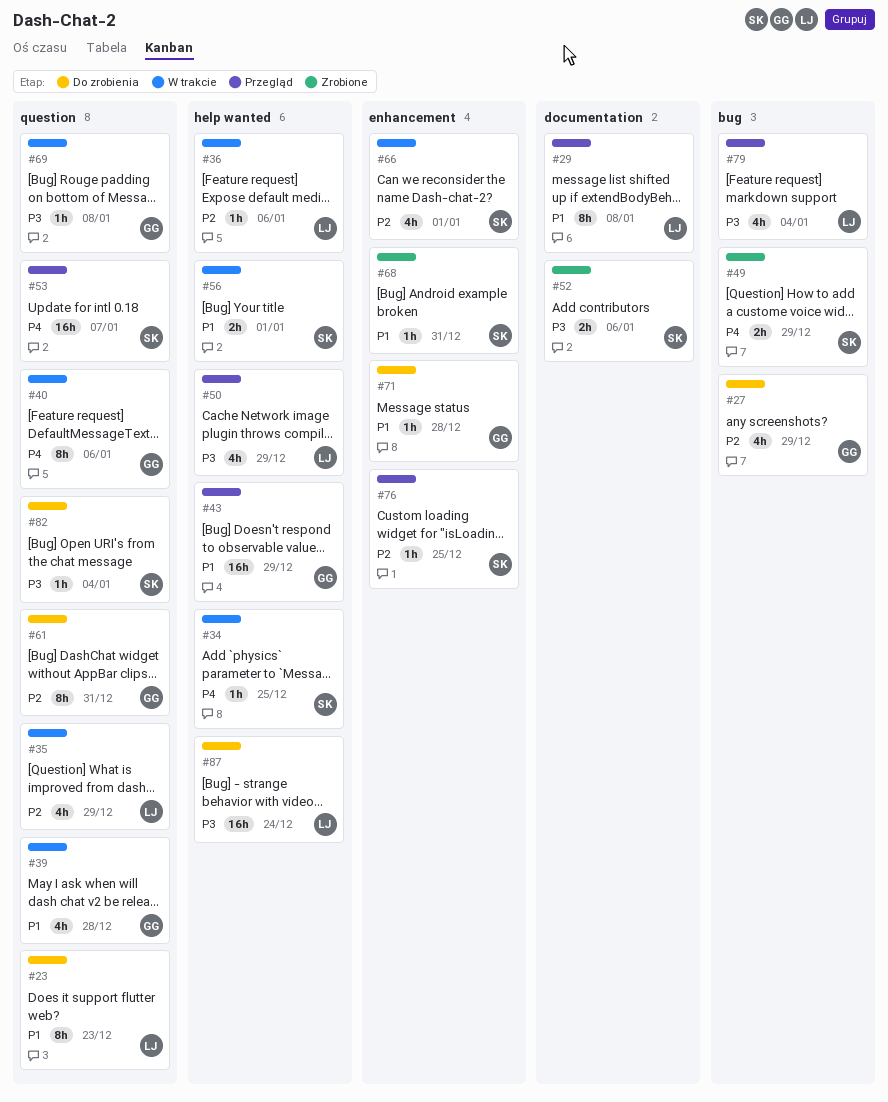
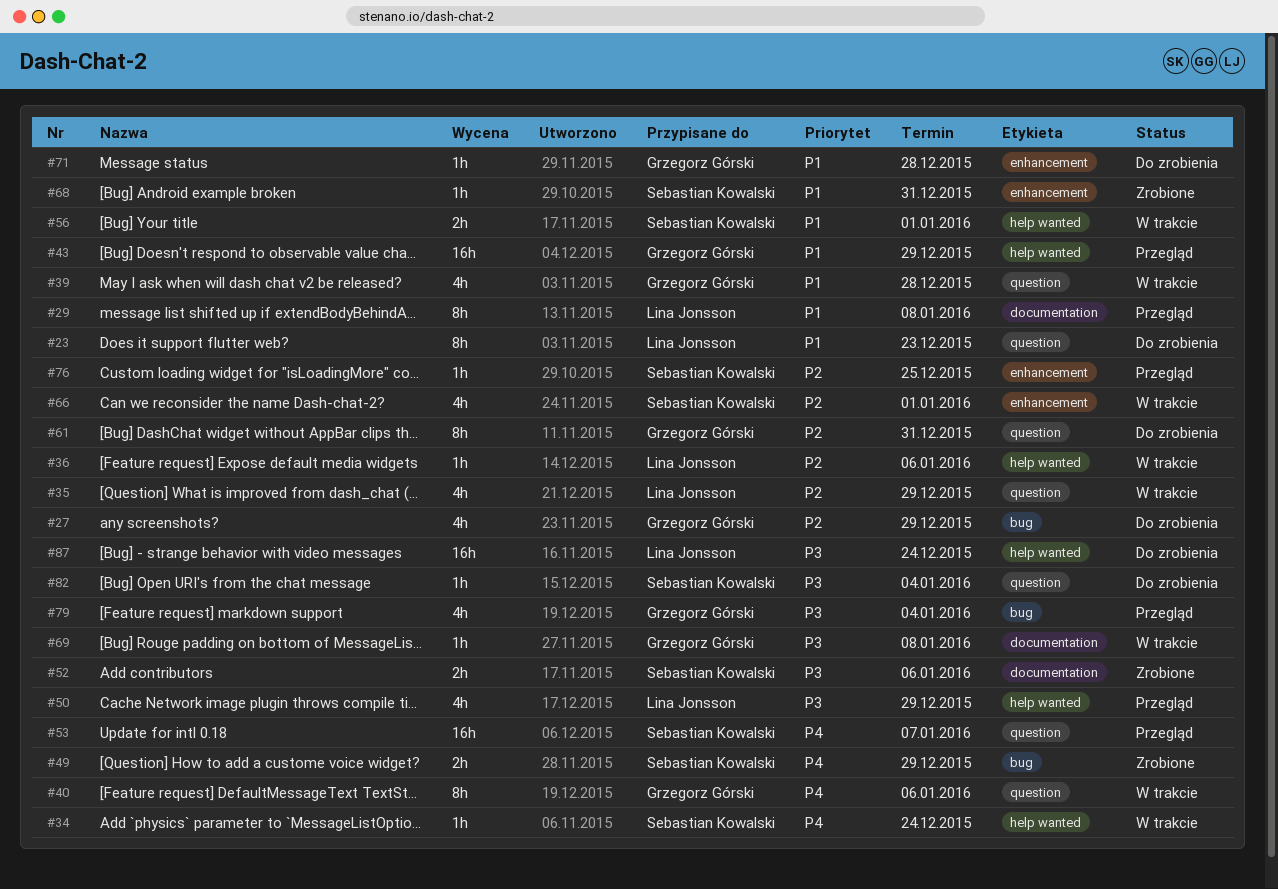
#34, due: Dec 25 -> Dec 24
#69, label: question -> documentation
#79, owner: Lina Jonsson -> Grzegorz Górski

